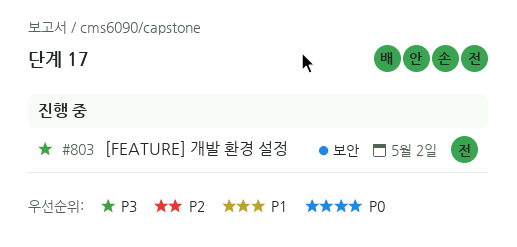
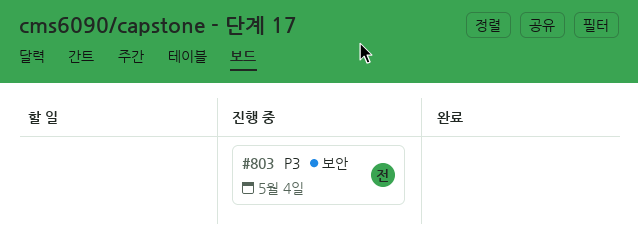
#803, due: May 2 -> May 4

